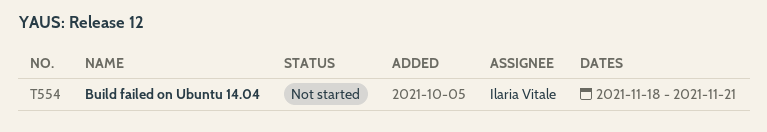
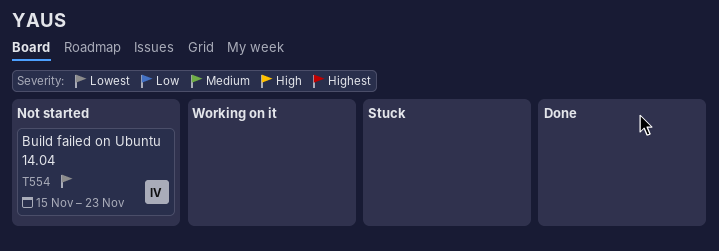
T554, start: Nov 18 -> Nov 15
T554, due: Nov 21 -> Nov 23

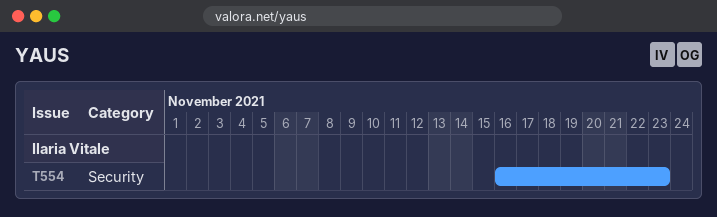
T554, start: Nov 15 -> Nov 16

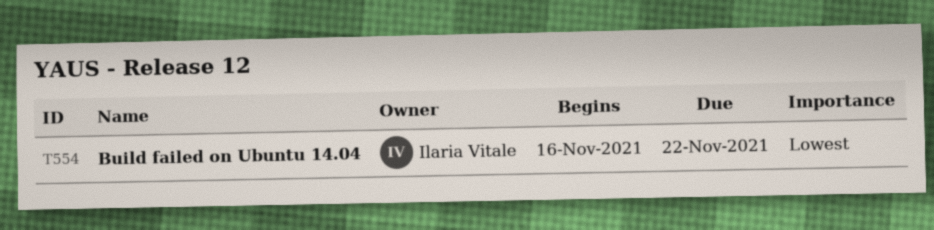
T554, due: Nov 23 -> Nov 22

